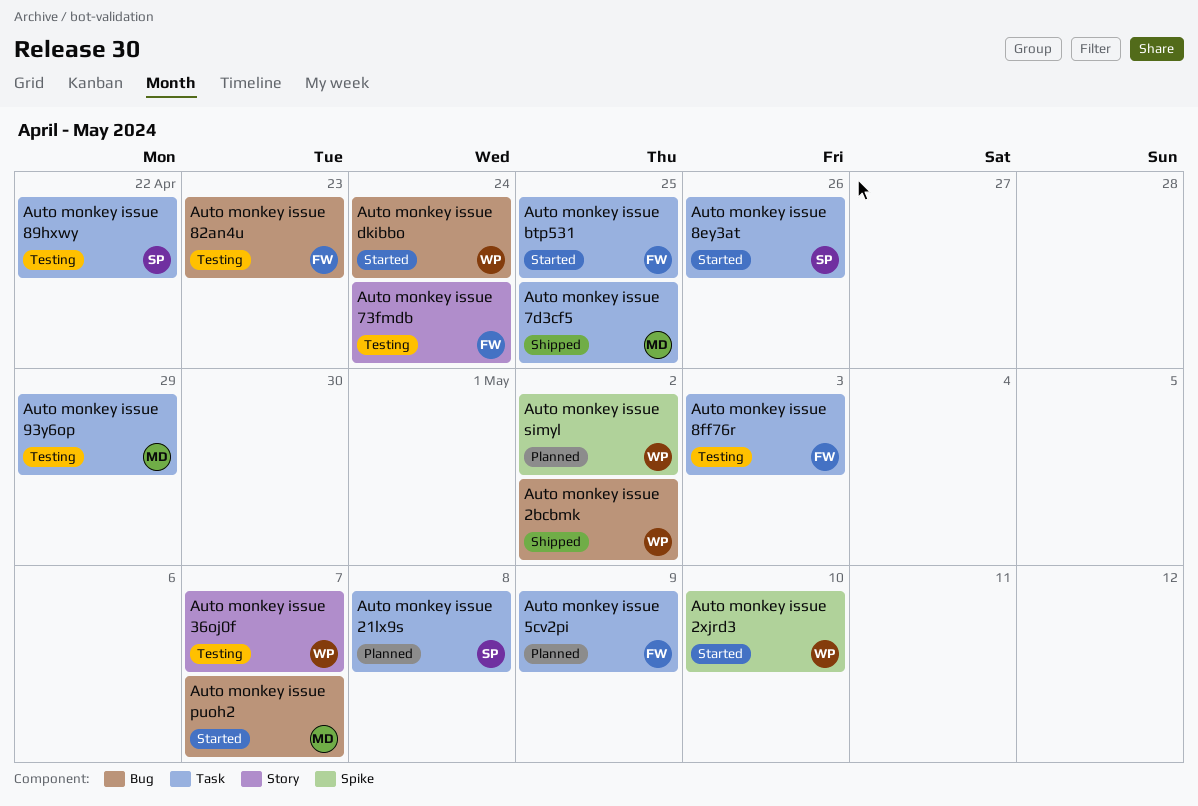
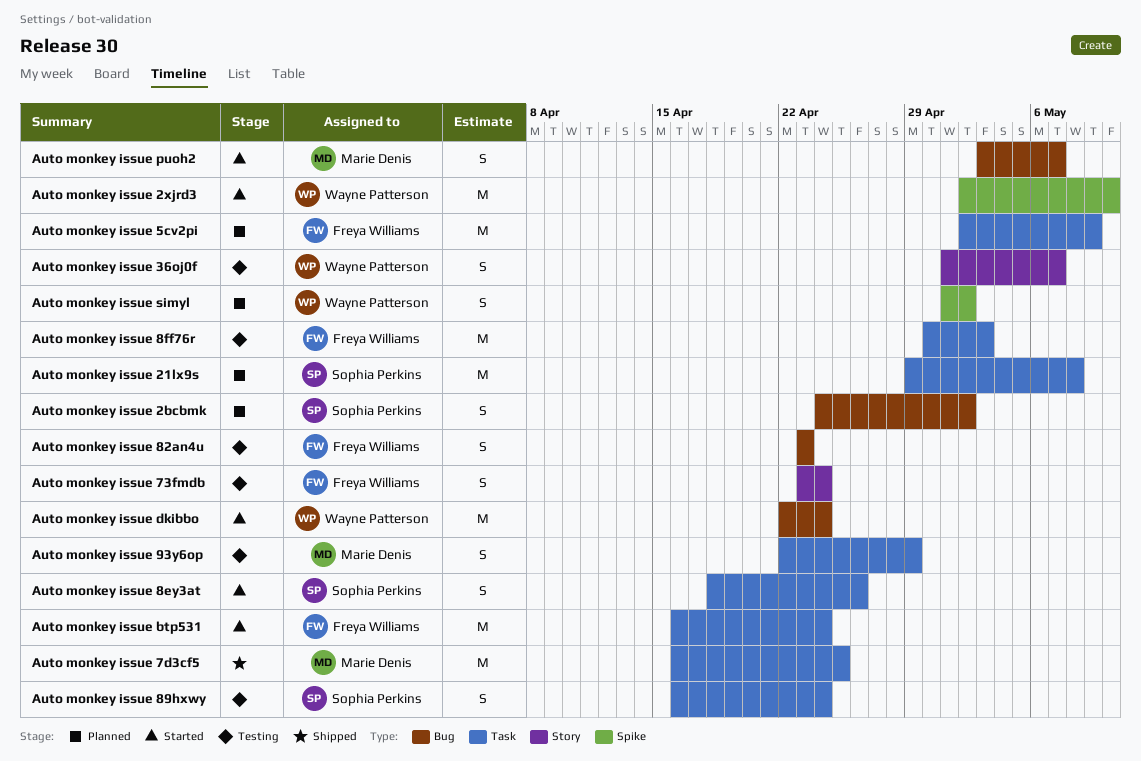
Auto monkey issue 2bcbmk, status: Shipped -> Planned
Auto monkey issue 2bcbmk, owner: Wayne Patterson -> Sophia Perkins
Auto monkey issue 89hxwy, due: Apr 22 -> Apr 24
Auto monkey issue btp531, due: Apr 25 -> Apr 24

